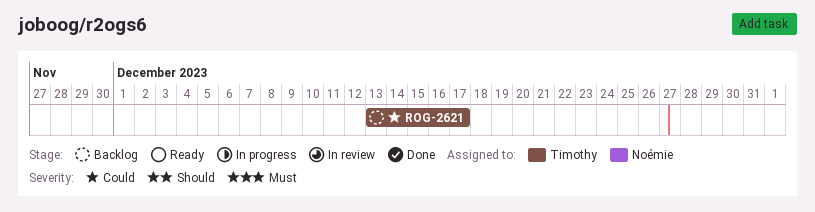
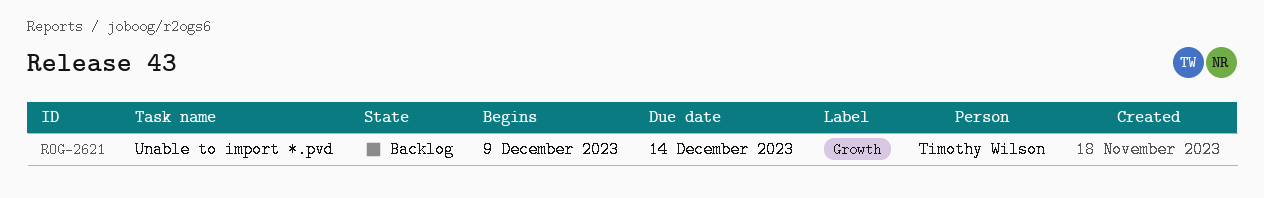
ROG-2621, start: Dec 13 -> Dec 9
ROG-2621, due: Dec 17 -> Dec 14

